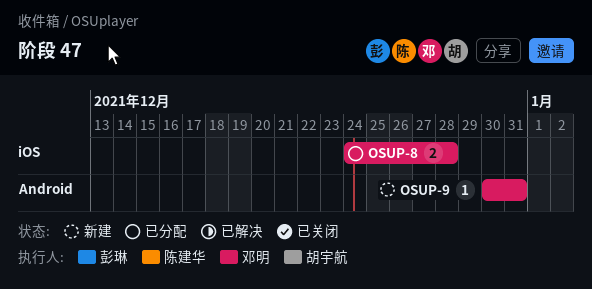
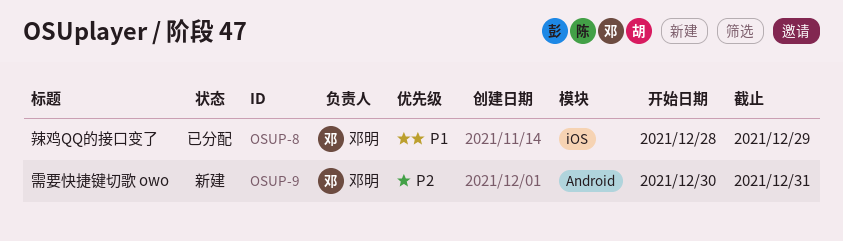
OSUP-8, start: Dec 24 -> Dec 28
OSUP-8, due: Dec 28 -> Dec 29

